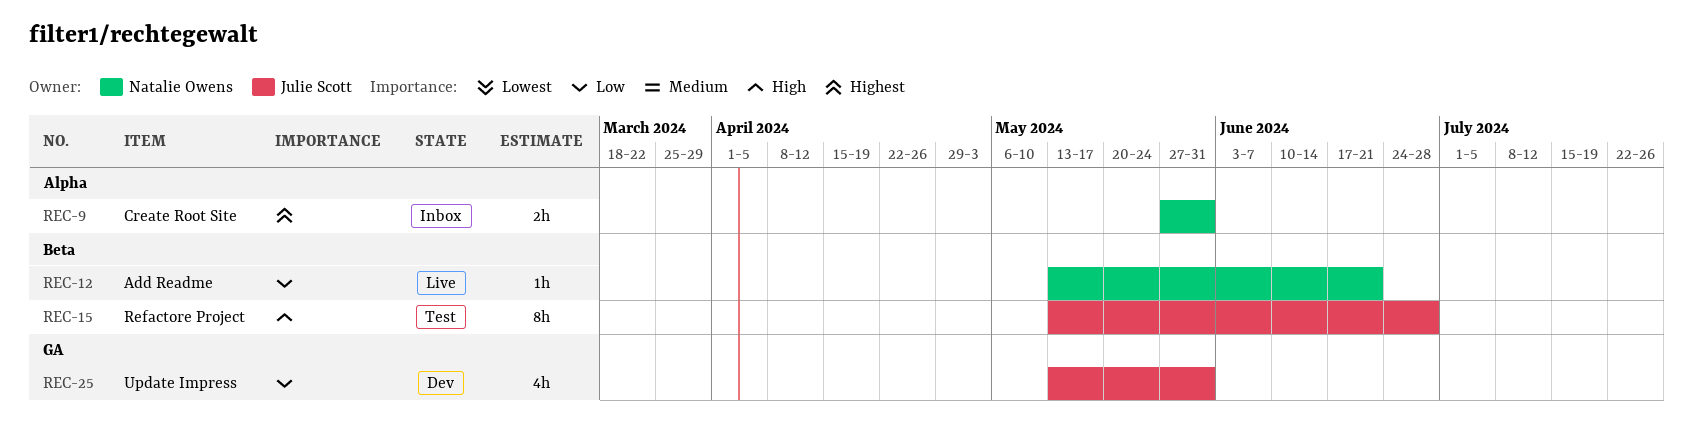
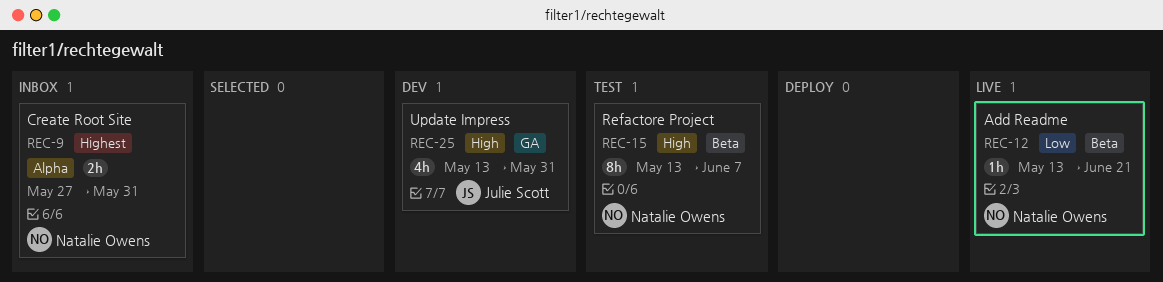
REC-15, owner: Julie Scott -> Natalie Owens
REC-15, due: Jun 28 -> Jun 7
REC-25, priority: Low -> High

